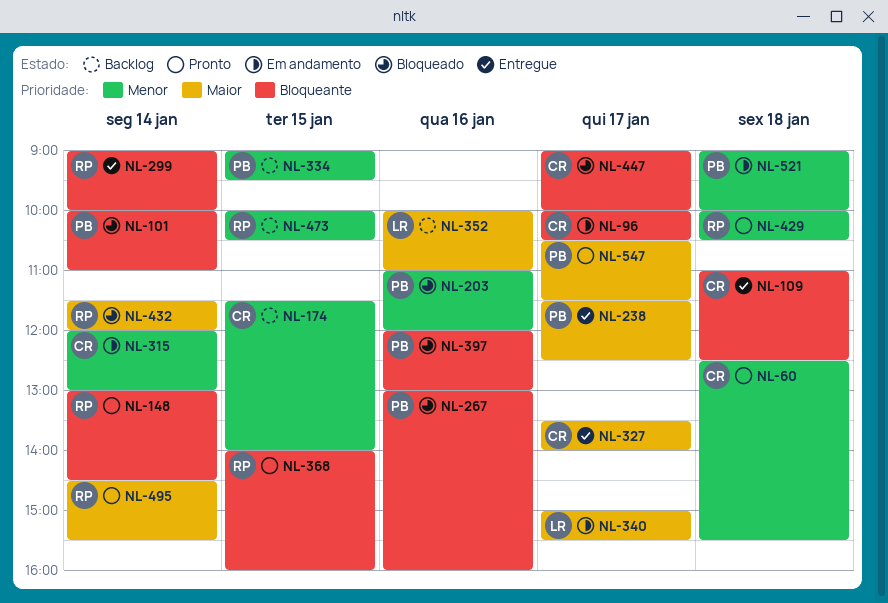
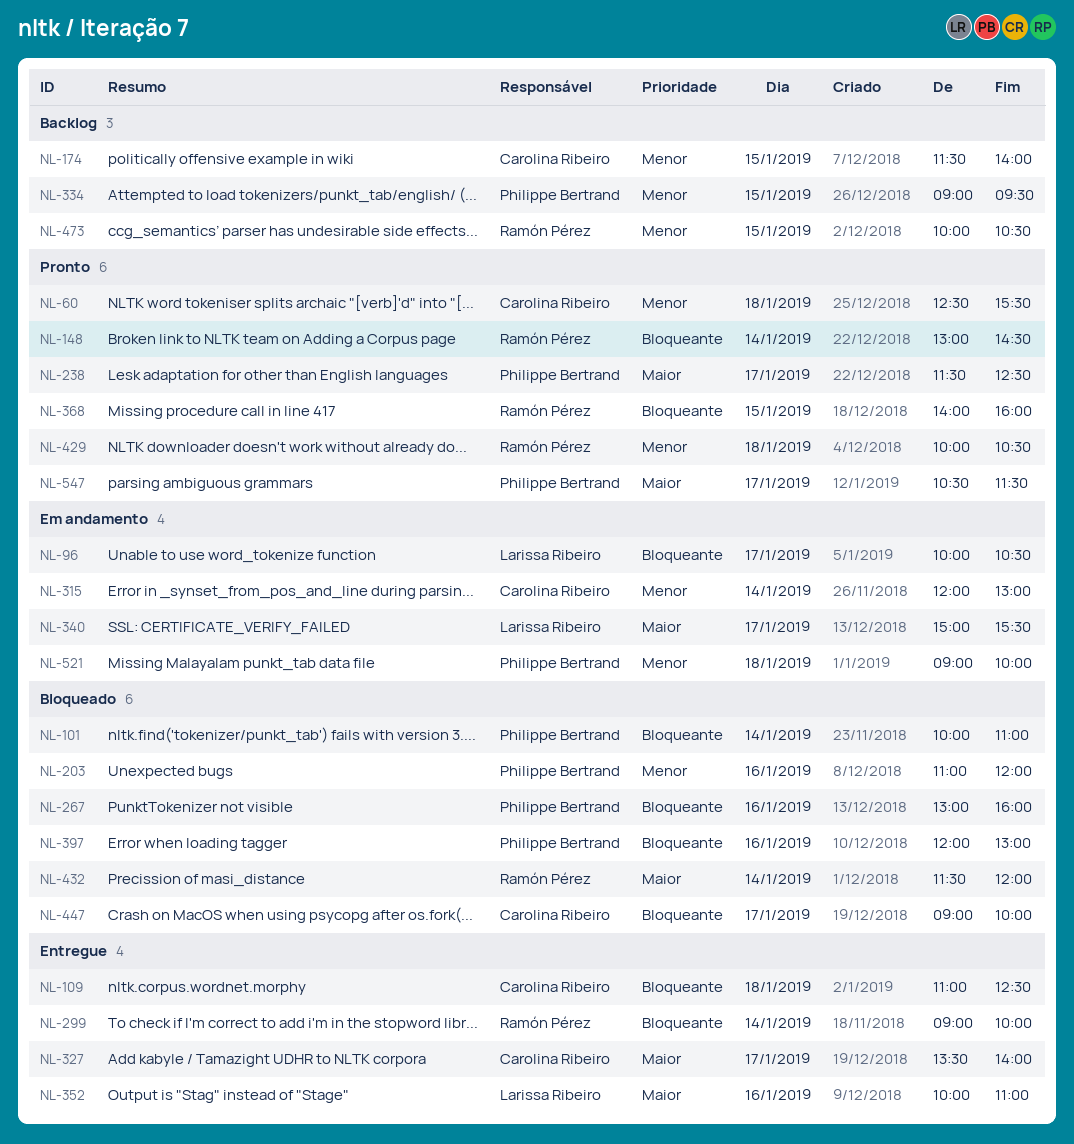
NL-96, owner: Carolina Ribeiro -> Larissa Ribeiro
NL-238, status: Entregue -> Pronto
NL-352, status: Backlog -> Entregue
NL-495: present -> none

